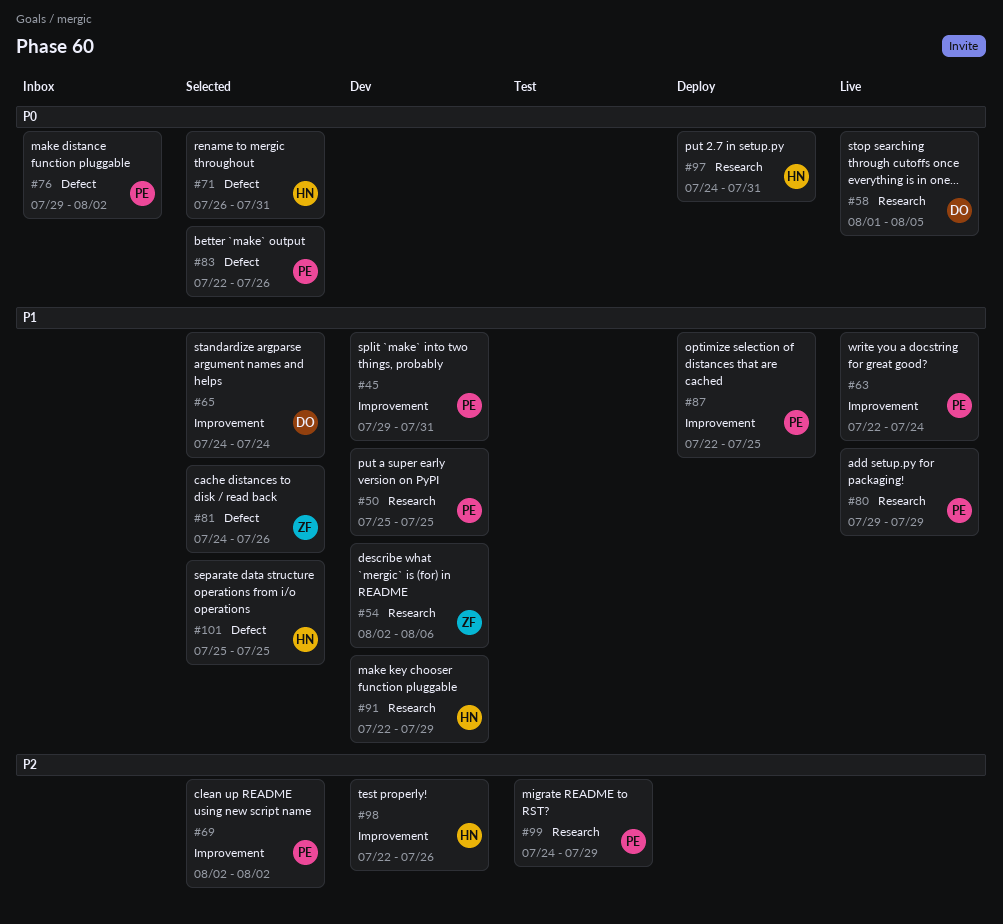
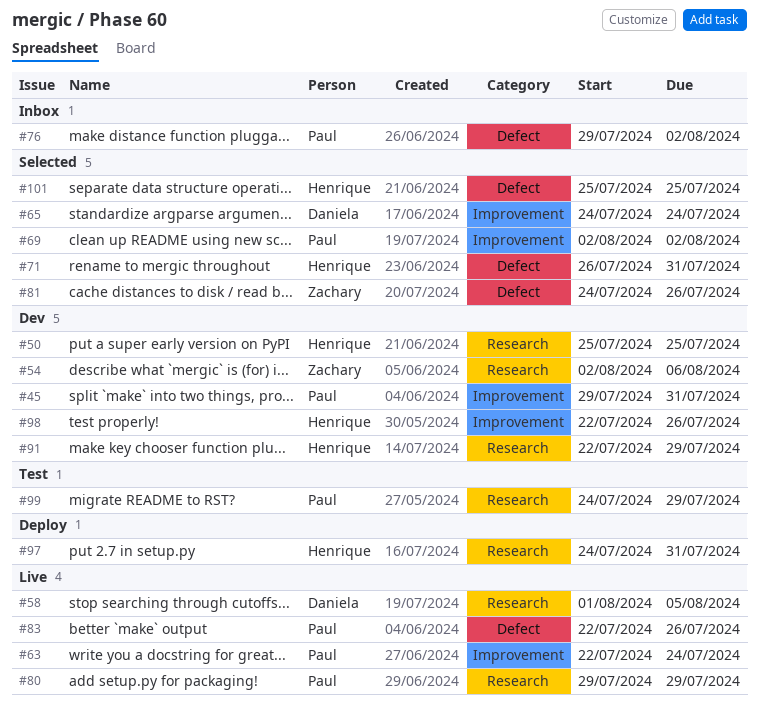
#50, owner: Paul -> Henrique
#83, status: Selected -> Live
#87: present -> none

